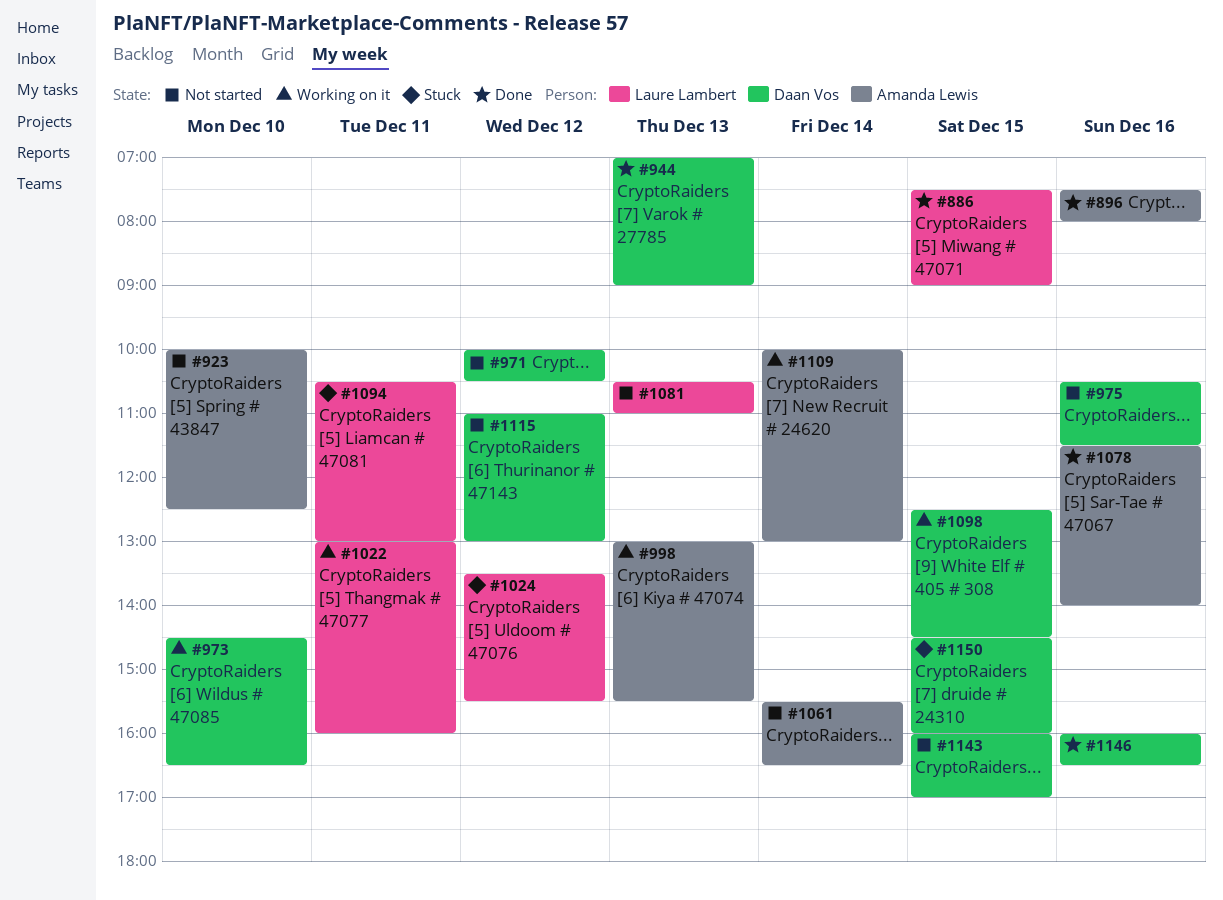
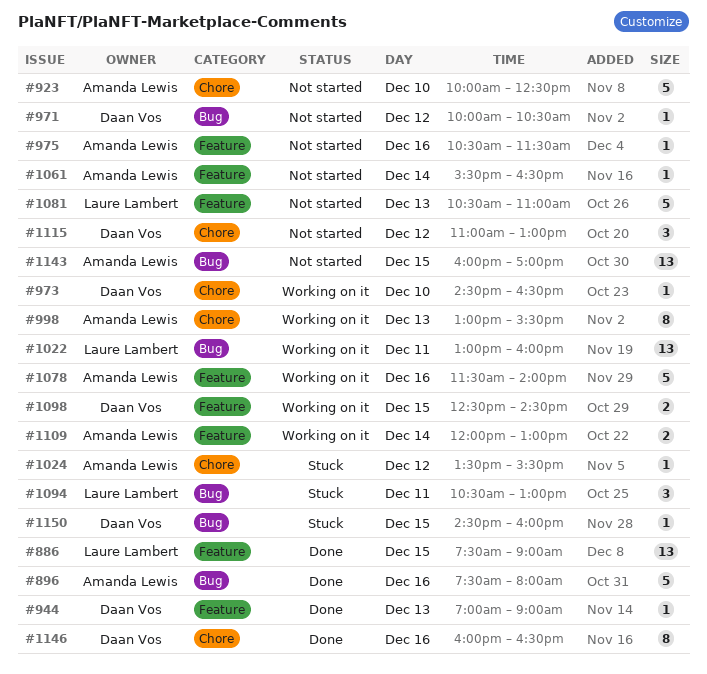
#975, owner: Daan Vos -> Amanda Lewis
#1024, owner: Laure Lambert -> Amanda Lewis
#1078, status: Done -> Working on it
#1109, begins: 10:00 -> 12:00
#1143, owner: Daan Vos -> Amanda Lewis

